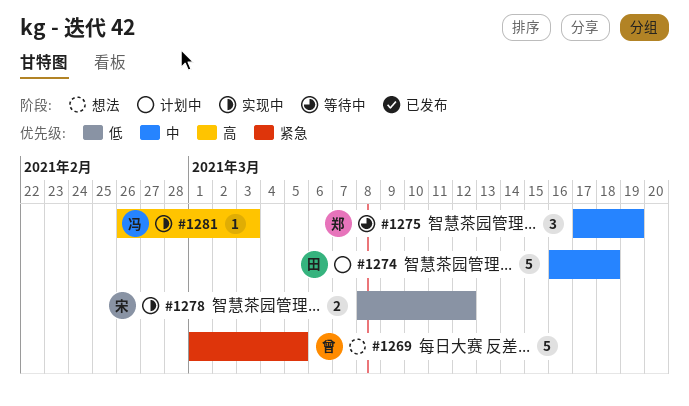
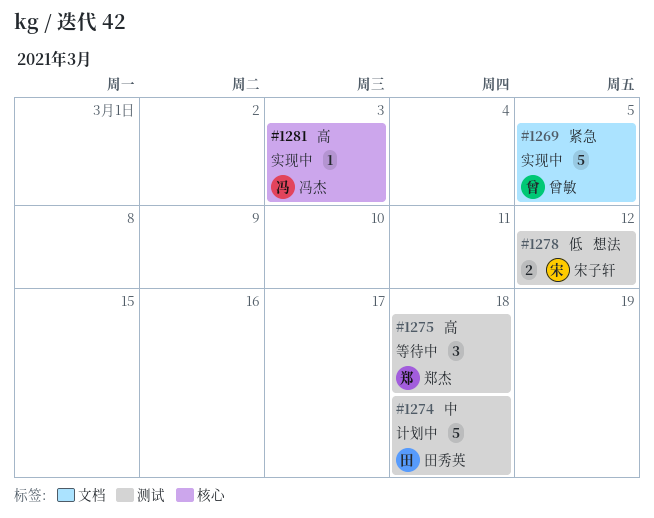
#1269, status: 想法 -> 实现中
#1275, priority: 中 -> 高
#1275, due: Mar 19 -> Mar 18
#1278, status: 实现中 -> 想法

